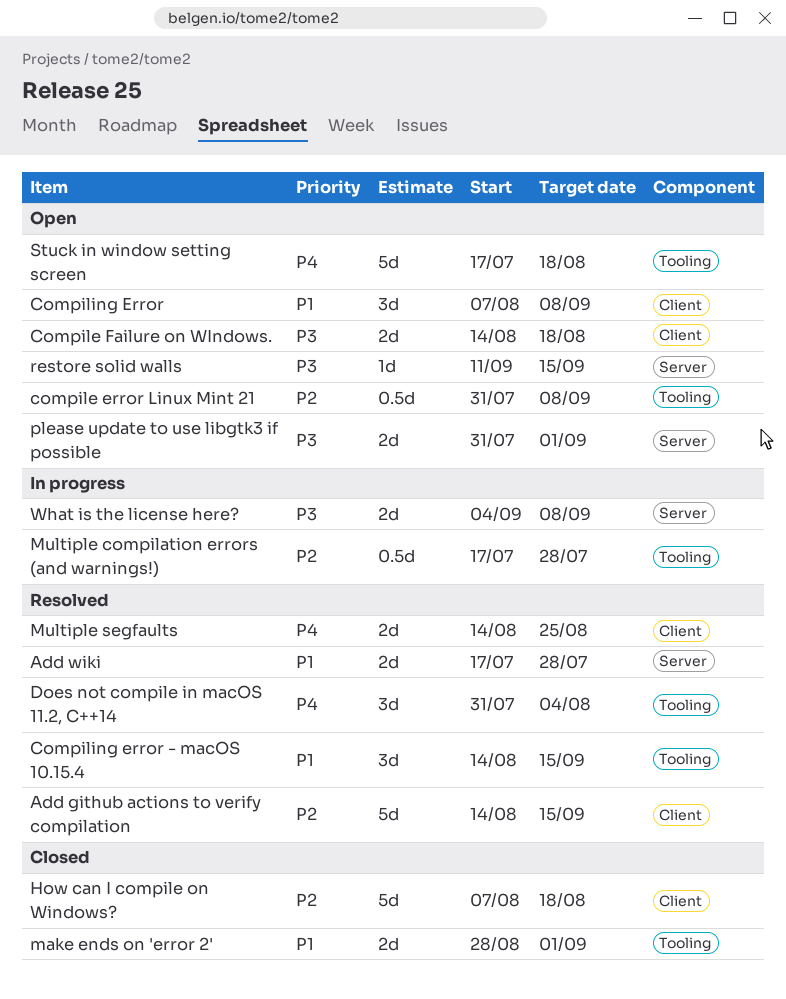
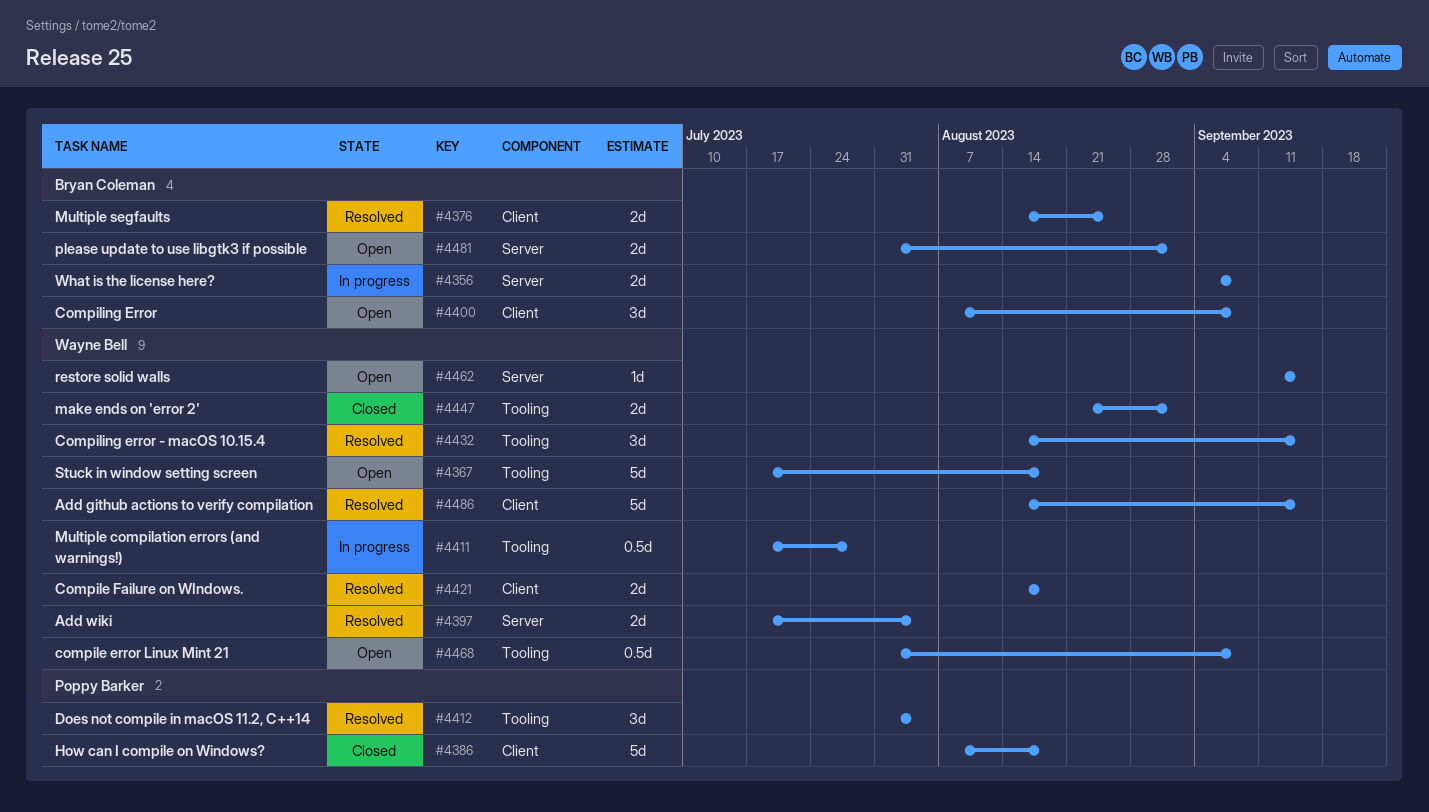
Add wiki, due: Jul 28 -> Aug 4
Compile Failure on WIndows., status: Open -> Resolved
make ends on 'error 2', start: Aug 28 -> Aug 21

